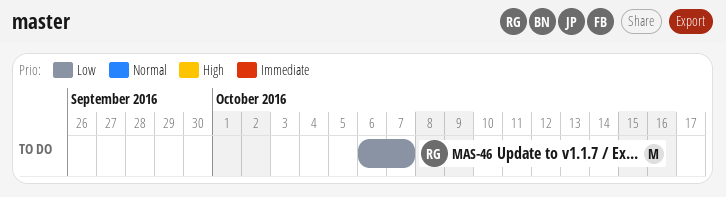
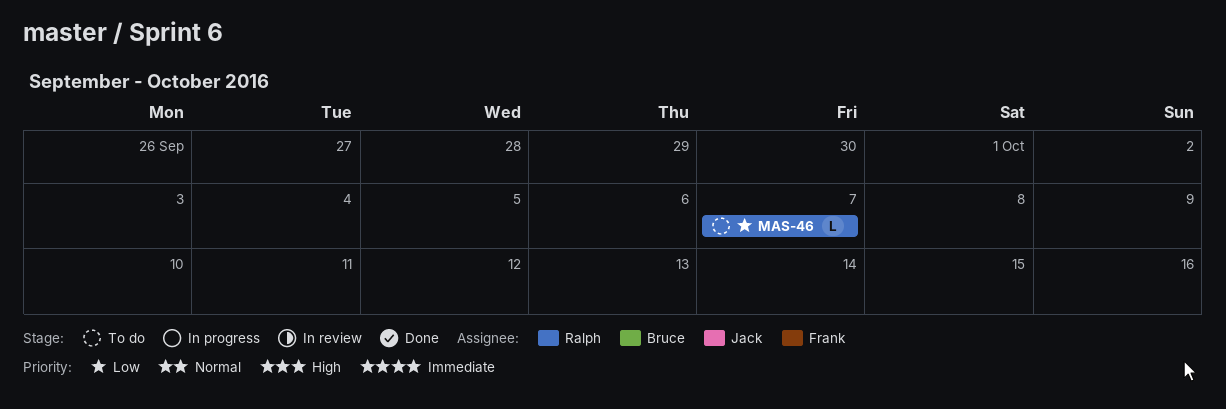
MAS-46, estimate: M -> L
MAS-46, start: Oct 6 -> Oct 7

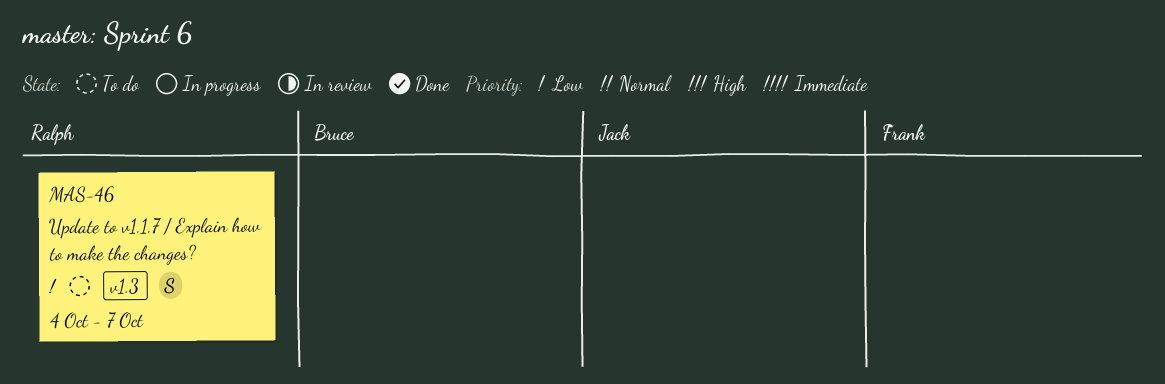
MAS-46, estimate: L -> S
MAS-46, start: Oct 7 -> Oct 4

